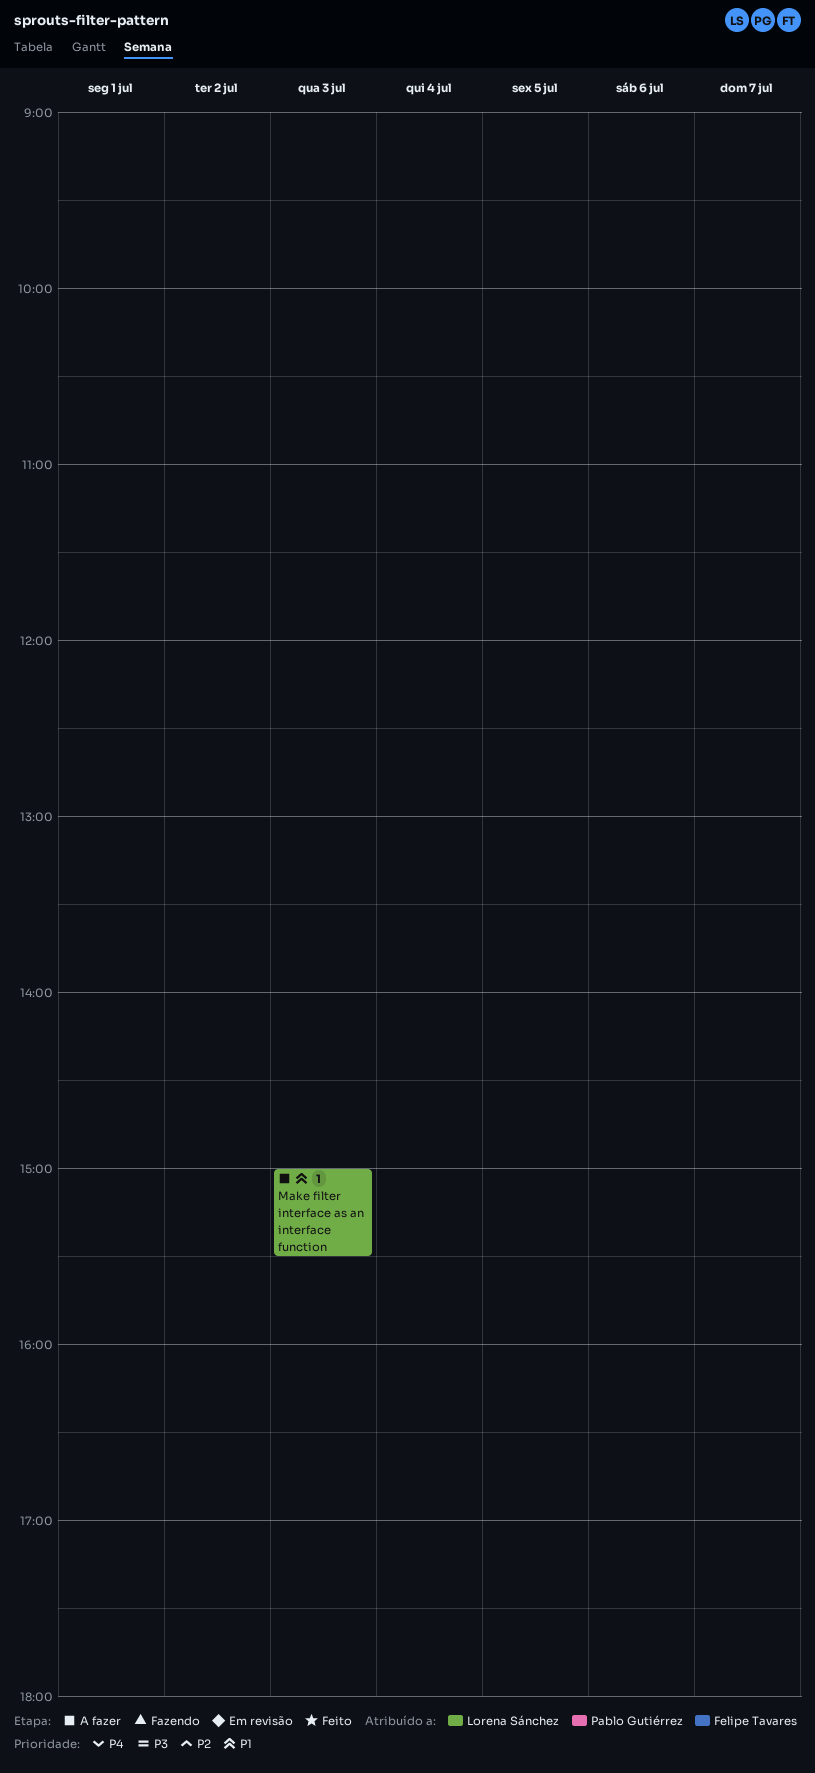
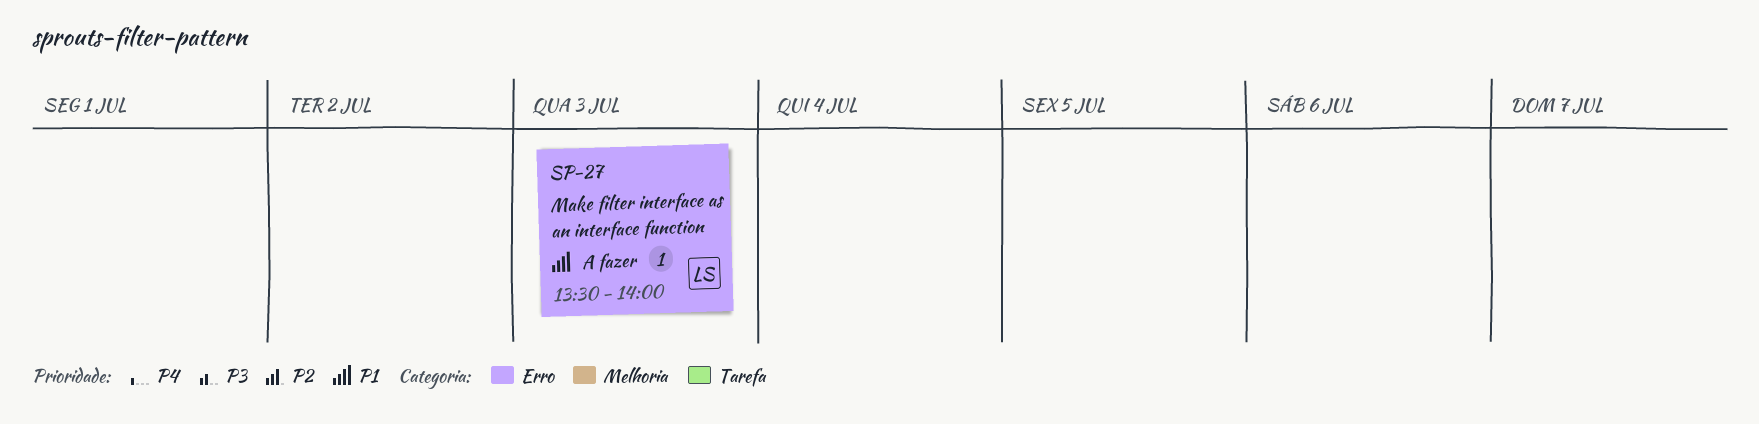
Make filter interface as an interface function, begins: 15:00 -> 13:30
Make filter interface as an interface function, ends: 15:30 -> 14:00

